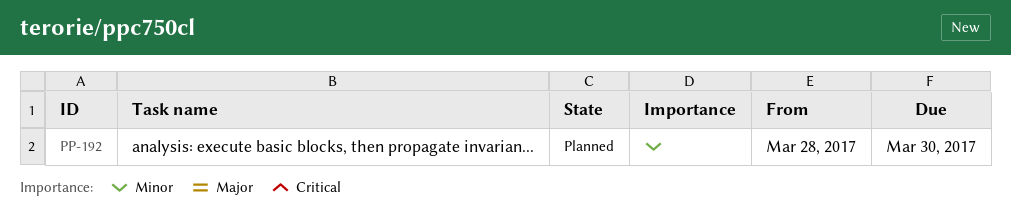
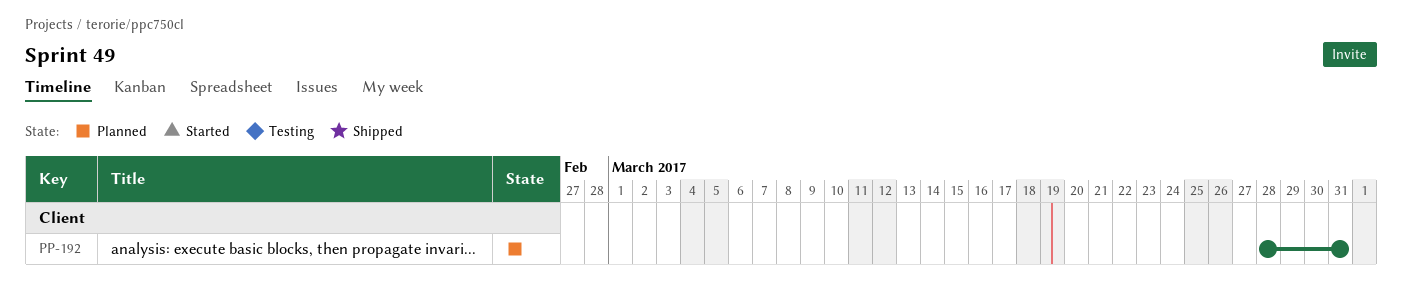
PP-192, due: Mar 30 -> Mar 31

